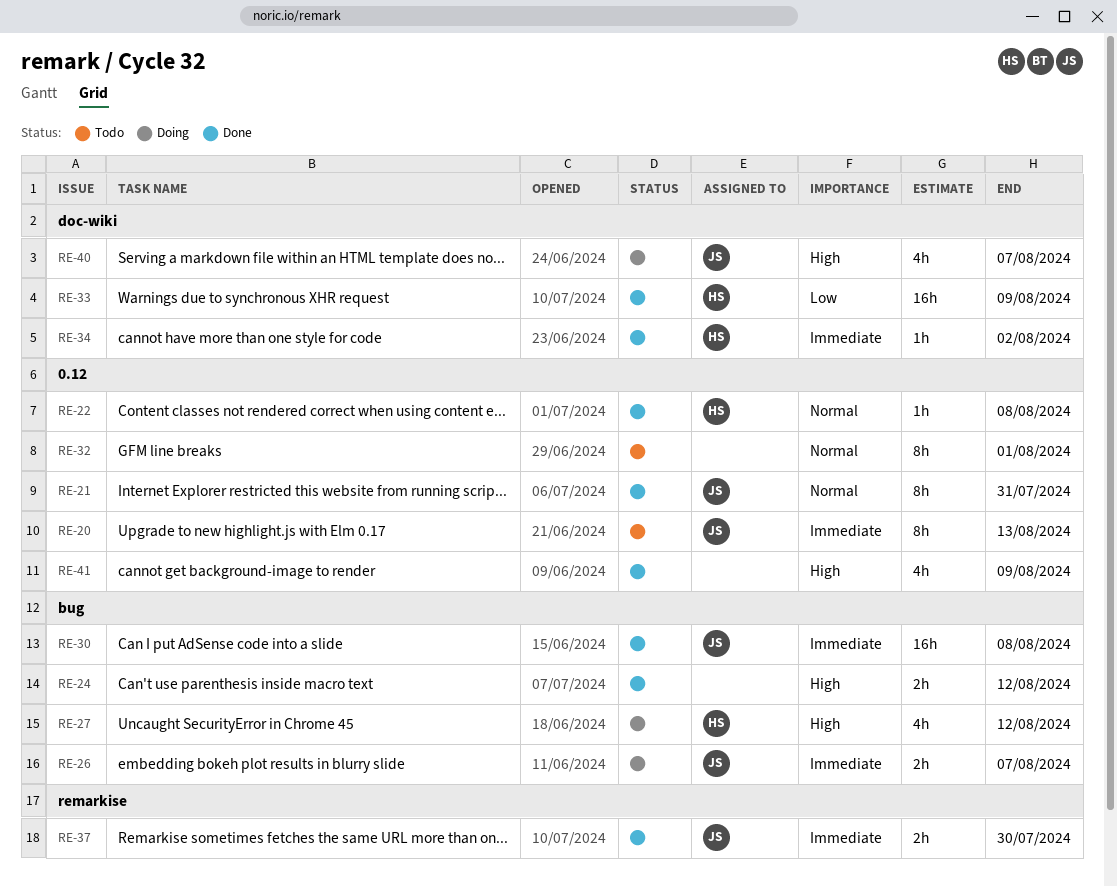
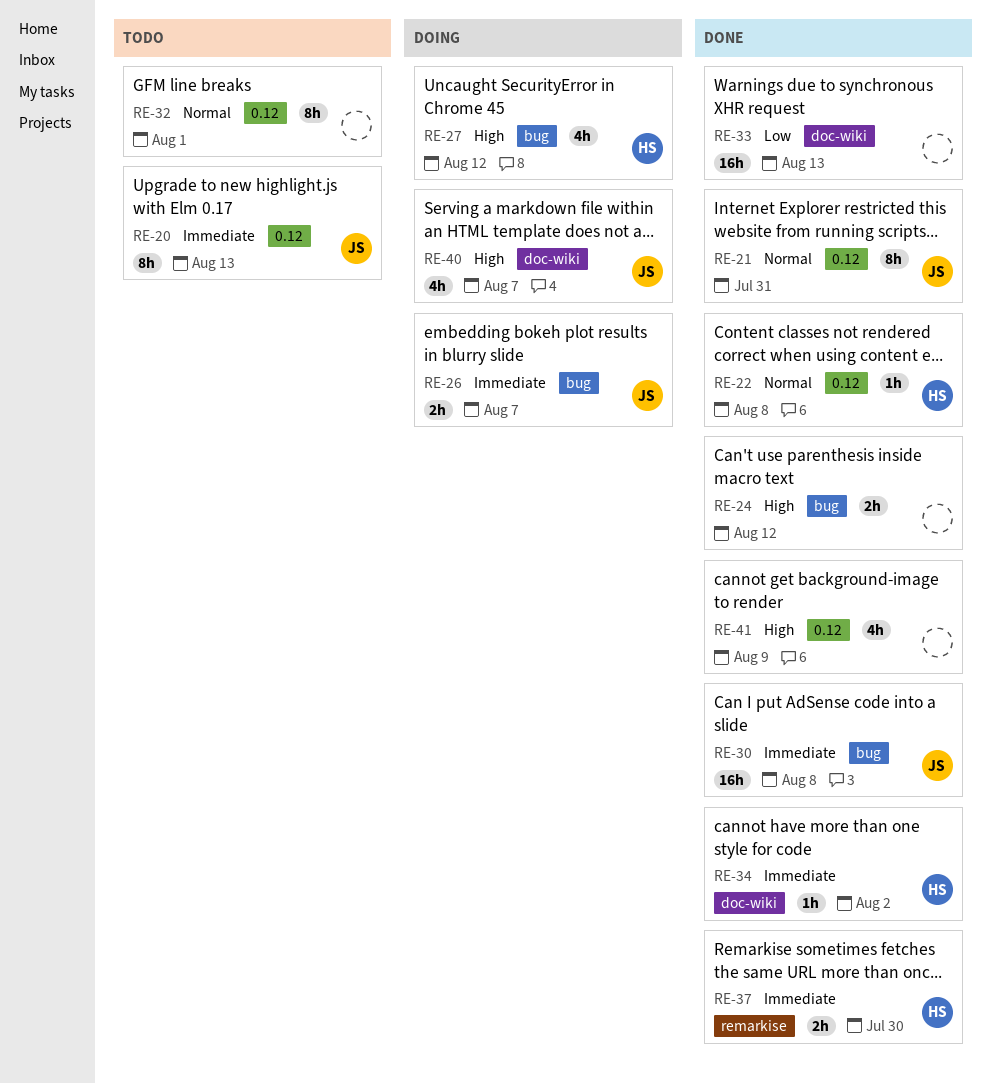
RE-33, owner: HS -> none
RE-33, due: Aug 9 -> Aug 13
RE-37, owner: JS -> HS

